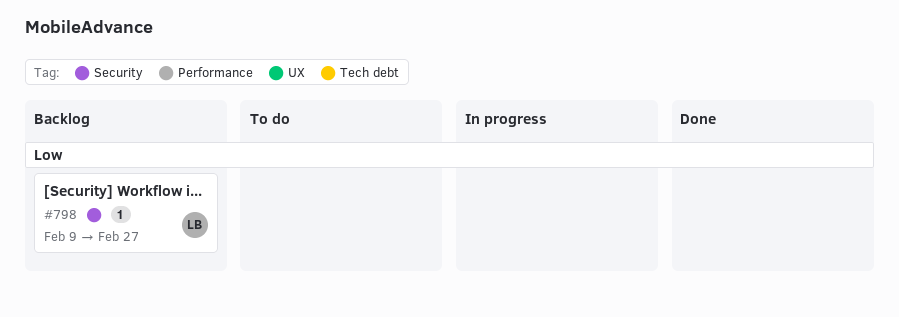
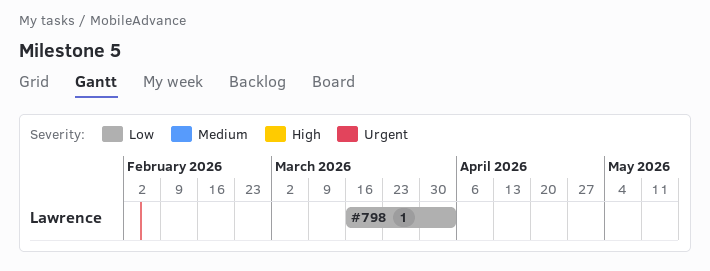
#798, start: Feb 9 -> Mar 16
#798, due: Feb 27 -> Apr 3

